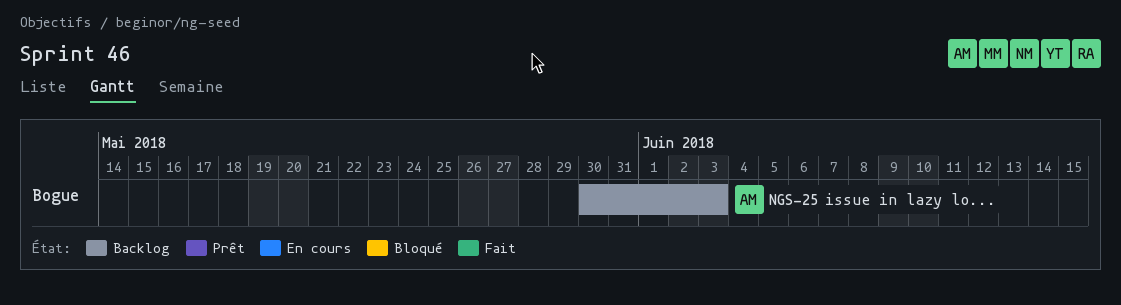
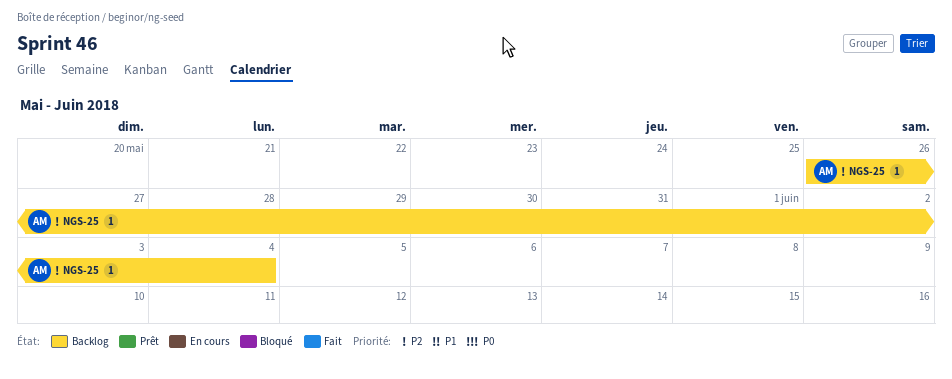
NGS-25, start: May 30 -> May 26
NGS-25, due: Jun 3 -> Jun 4

